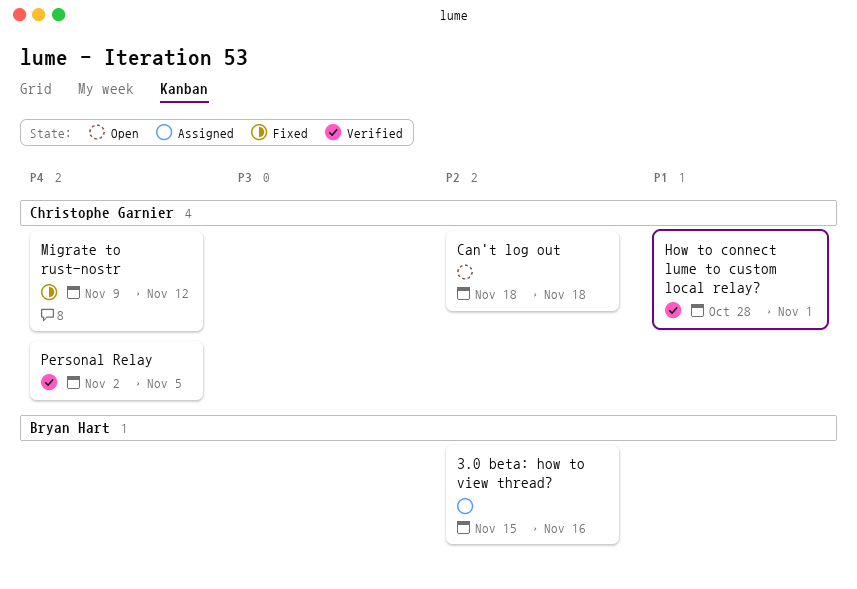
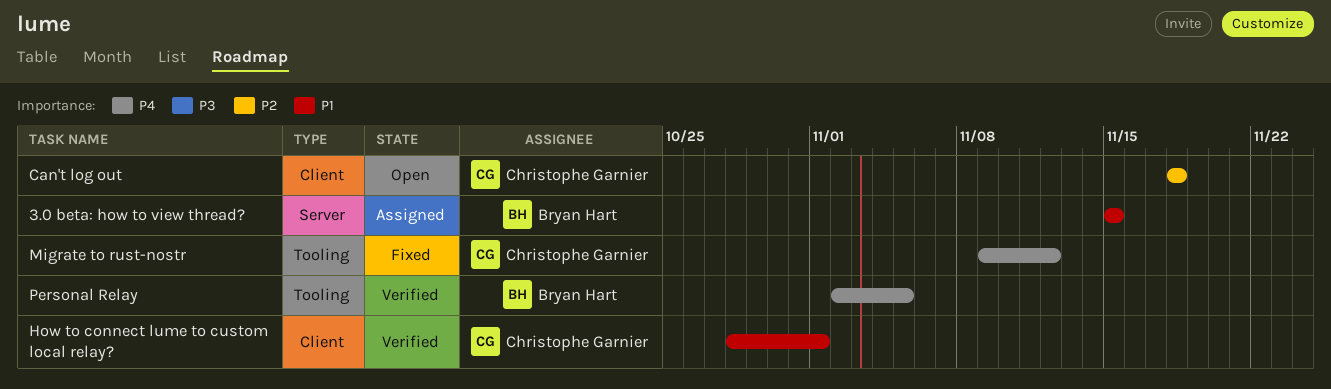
3.0 beta: how to view thread?, priority: P2 -> P1
3.0 beta: how to view thread?, due: Nov 16 -> Nov 15
Personal Relay, owner: Christophe Garnier -> Bryan Hart

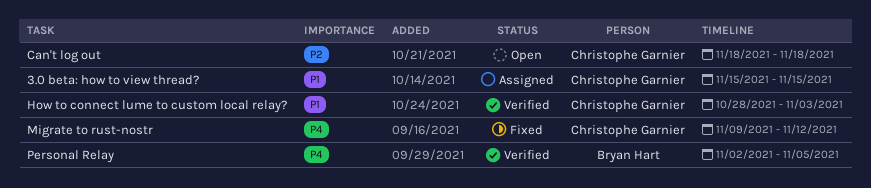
3.0 beta: how to view thread?, owner: Bryan Hart -> Christophe Garnier
How to connect lume to custom local relay?, due: Nov 1 -> Nov 3

